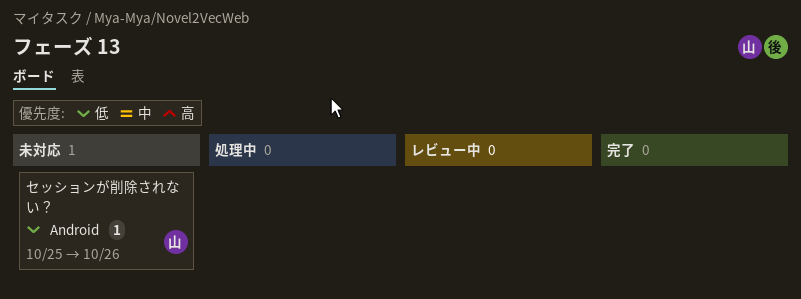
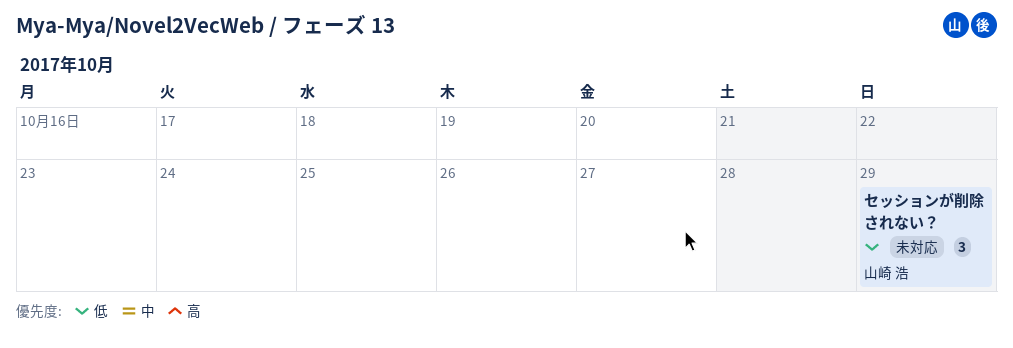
セッションが削除されない？, estimate: 1 -> 3
セッションが削除されない？, due: Oct 26 -> Oct 29

